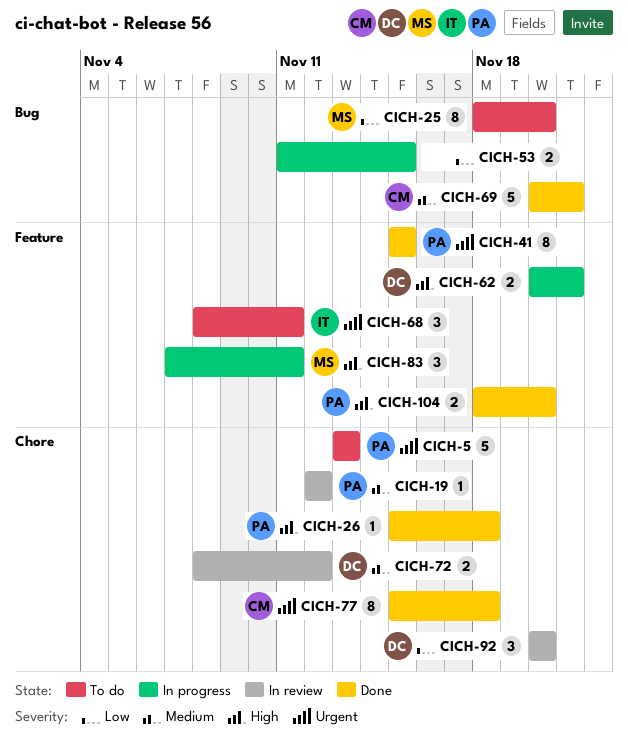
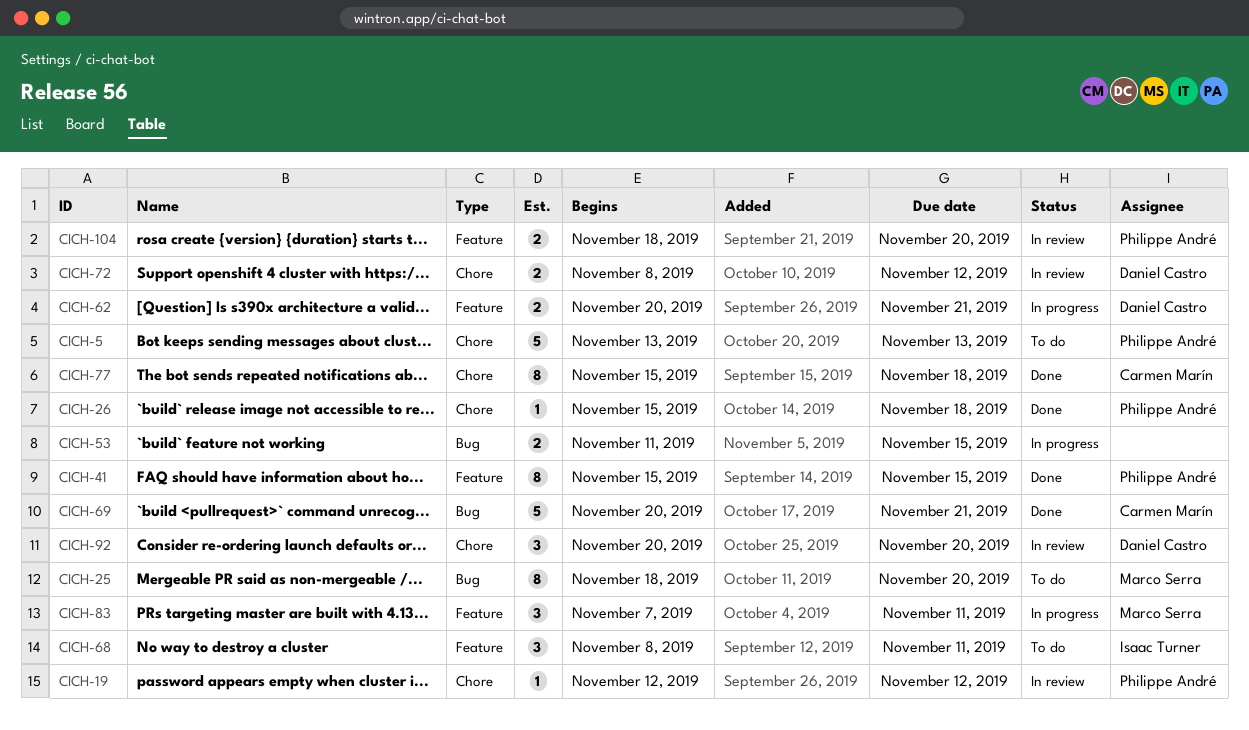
CICH-104, status: Done -> In review

